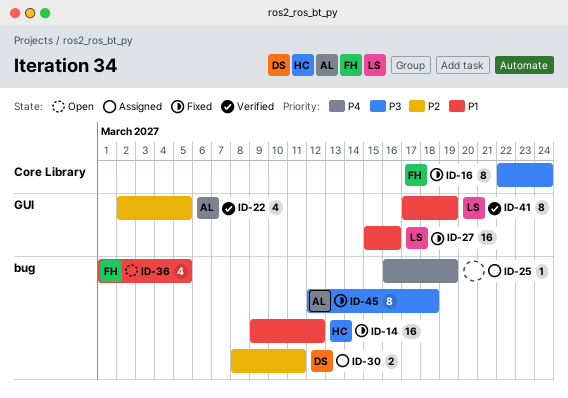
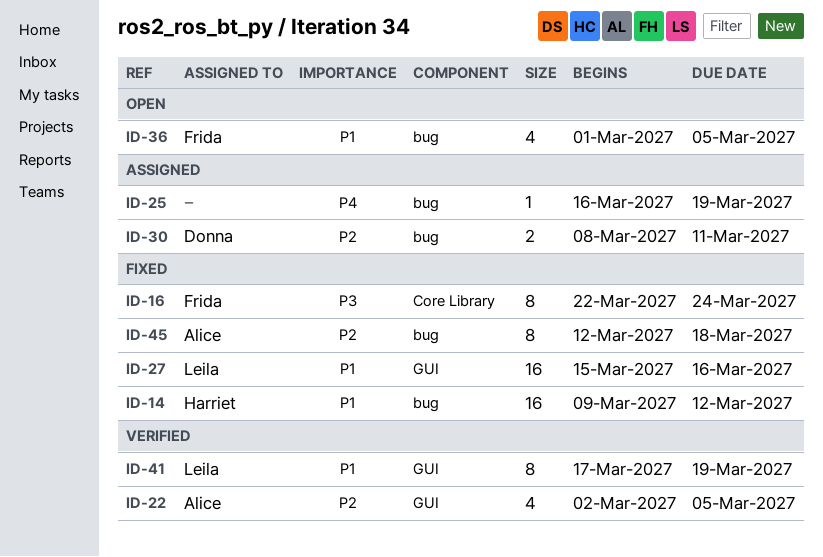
ID-45, priority: P3 -> P2

